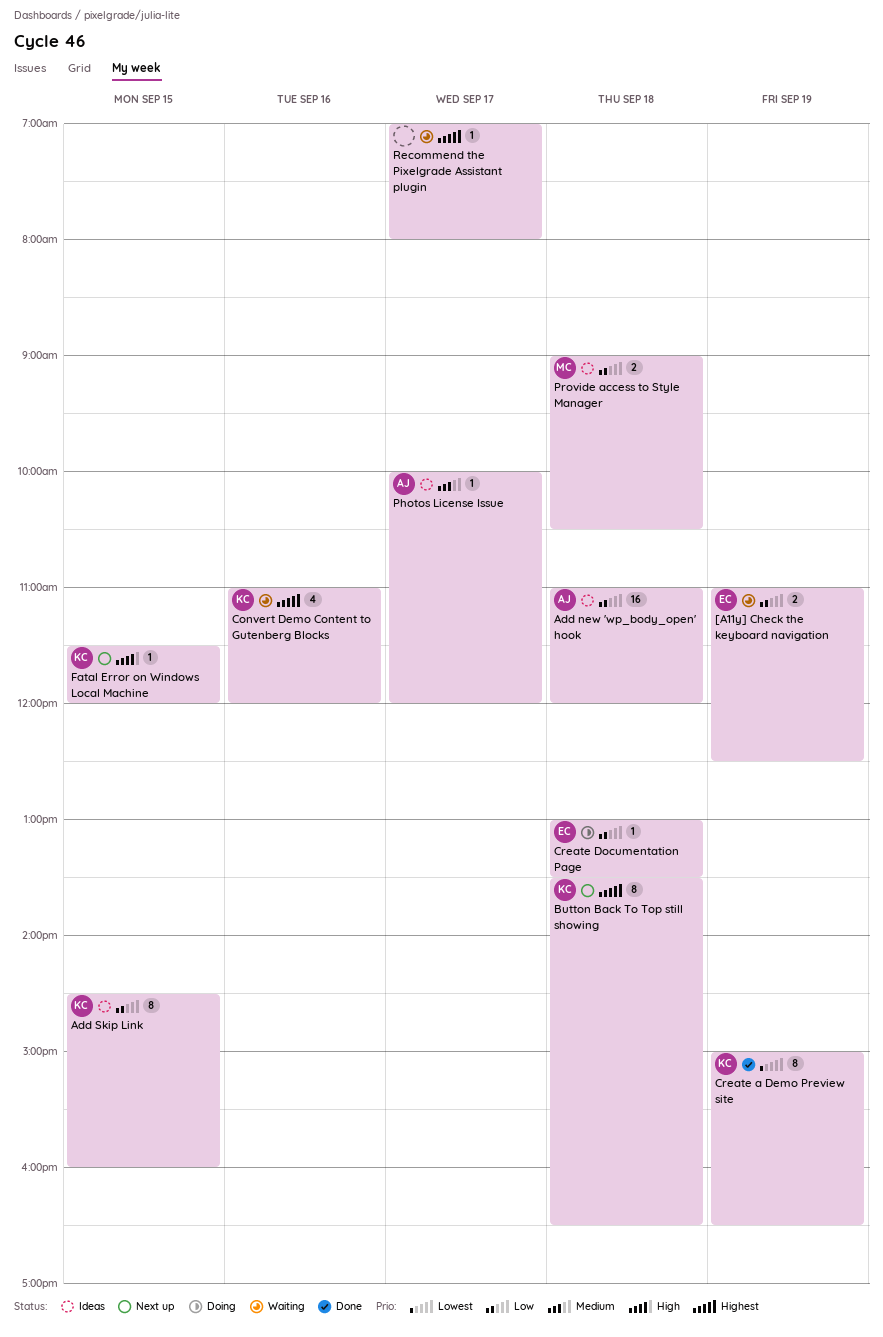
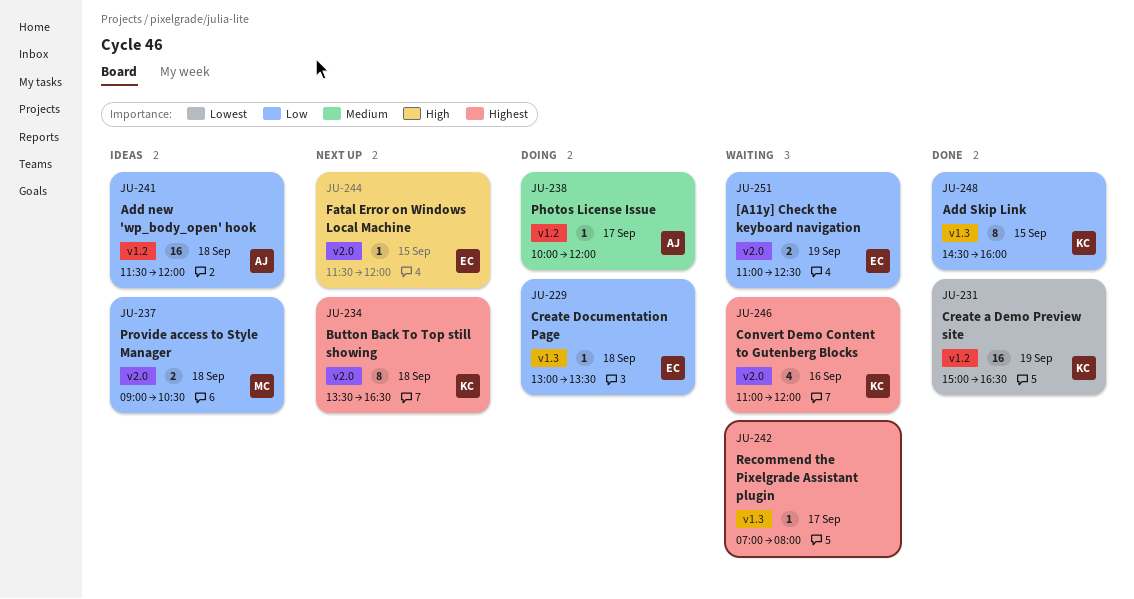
Add new 'wp_body_open' hook, begins: 11:00 -> 11:30
Add Skip Link, status: Ideas -> Done
Create a Demo Preview site, estimate: 8 -> 16
Fatal Error on Windows Local Machine, owner: KC -> EC
Photos License Issue, status: Ideas -> Doing

